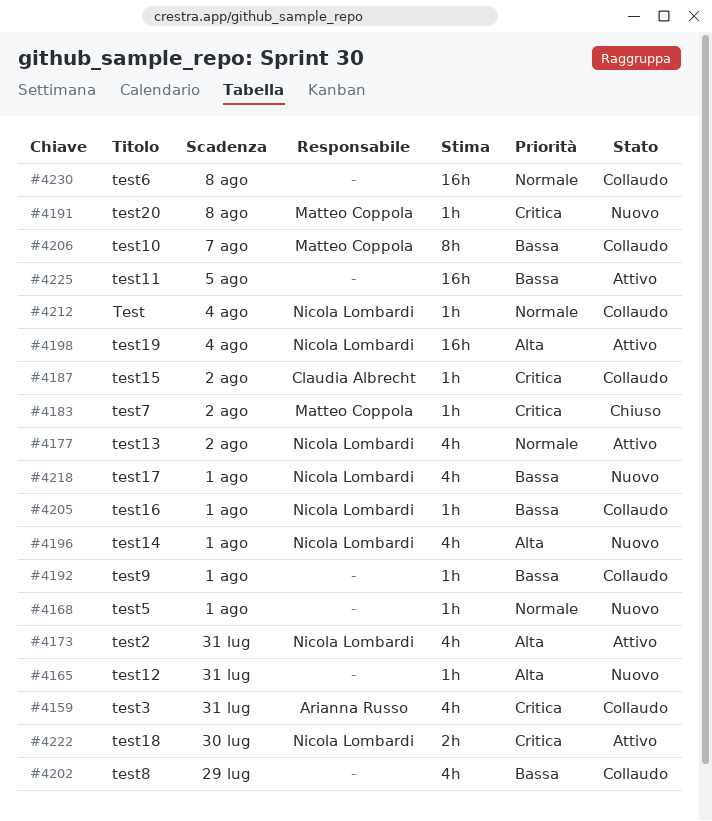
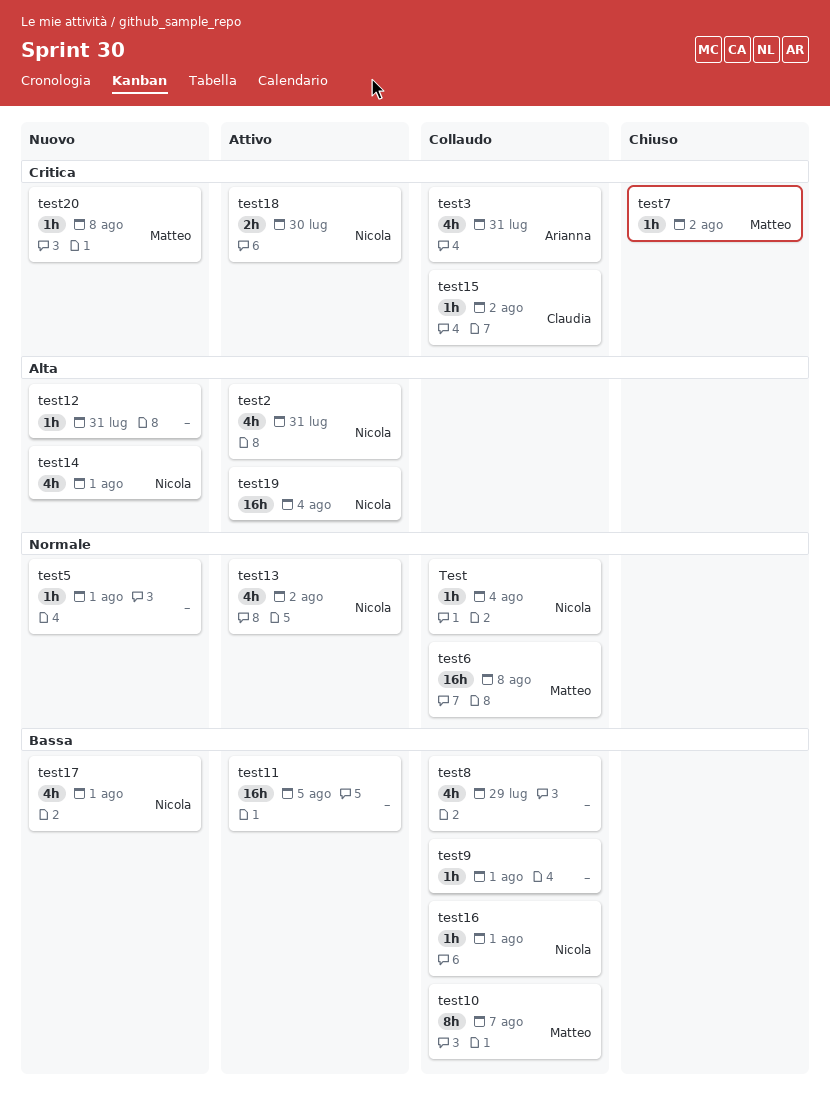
test6, owner: none -> Matteo Coppola

